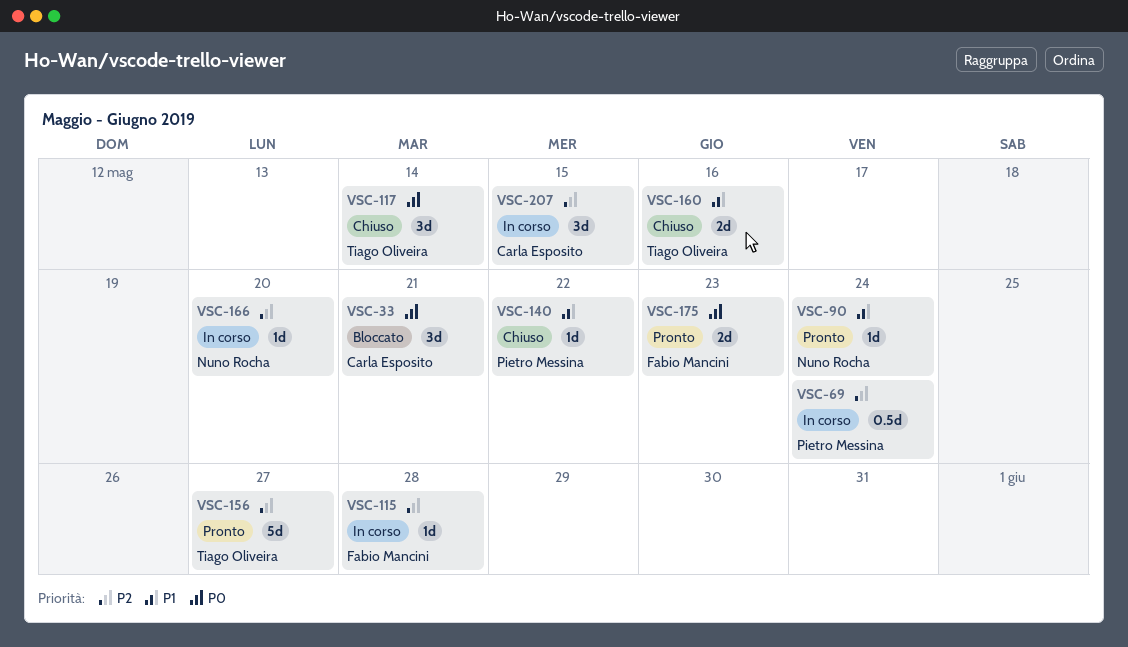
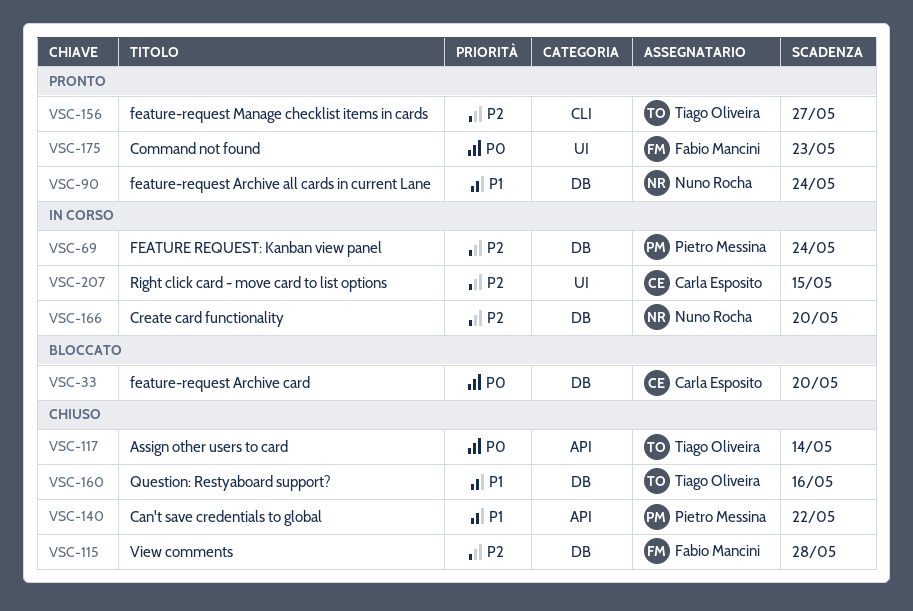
VSC-33, due: May 21 -> May 20
VSC-115, status: In corso -> Chiuso

